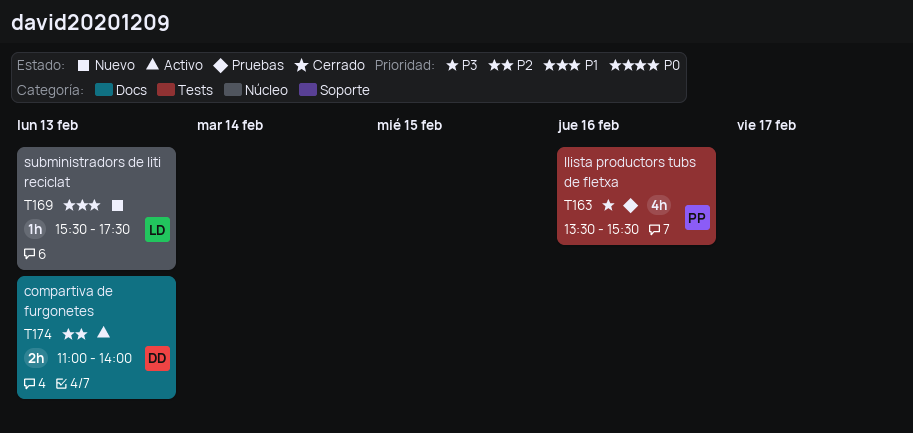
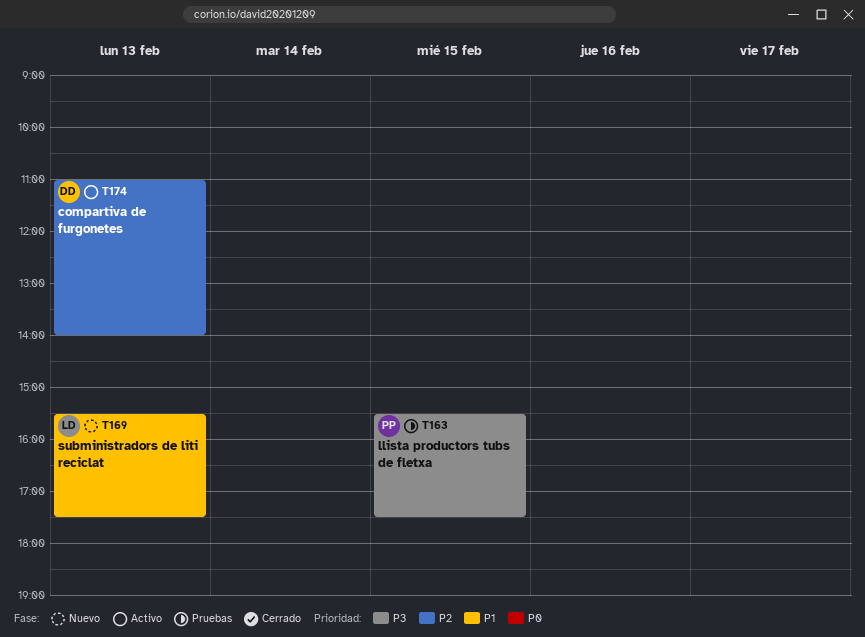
T163, day: Feb 16 -> Feb 15
T163, begins: 13:30 -> 15:30
T163, ends: 15:30 -> 17:30

